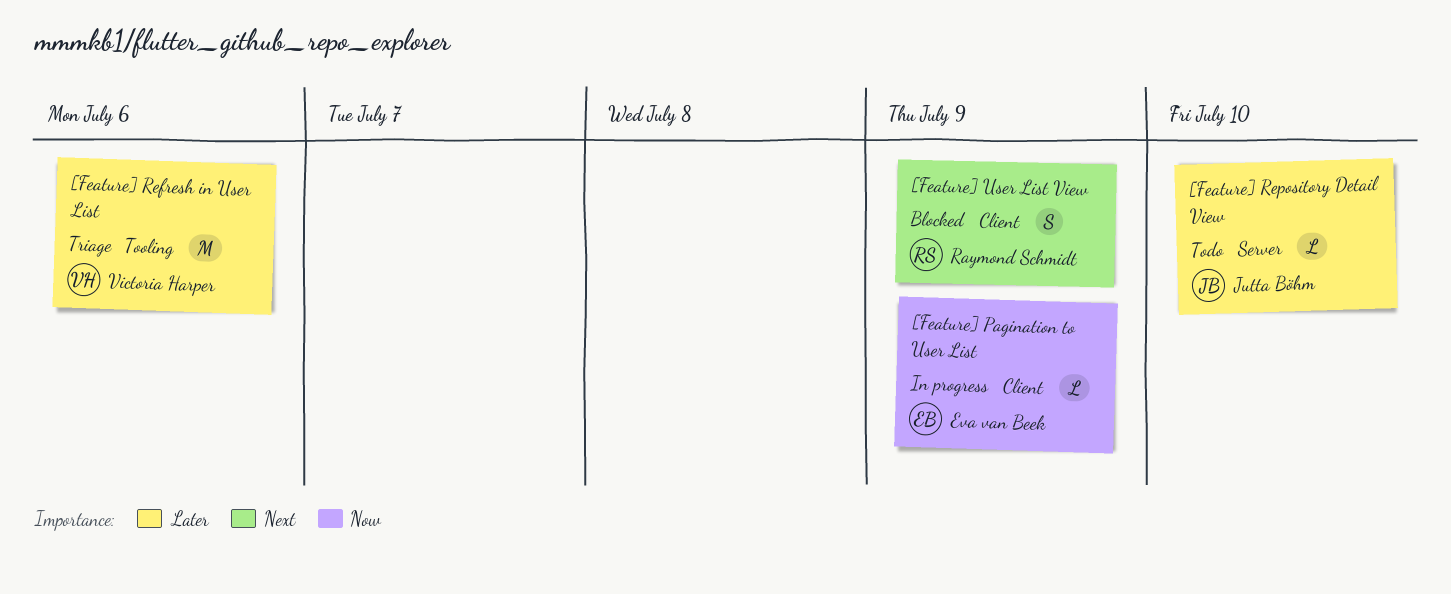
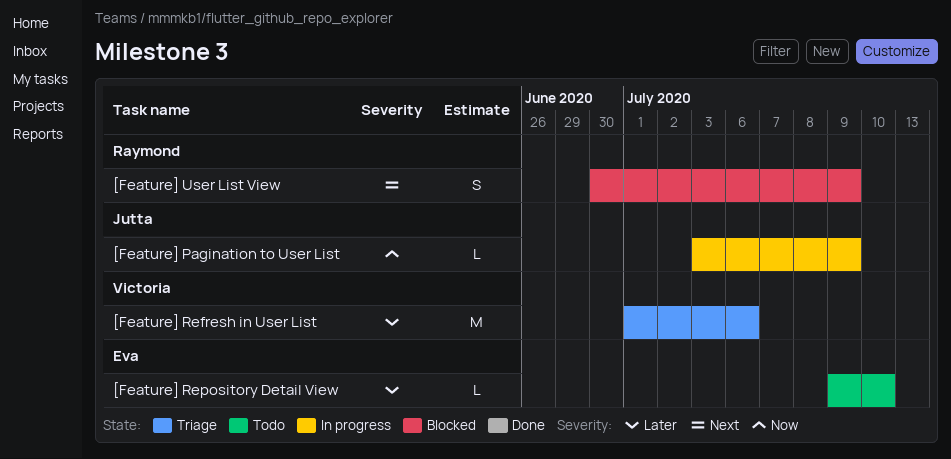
[Feature] Pagination to User List, owner: Eva van Beek -> Jutta Böhm
[Feature] Repository Detail View, owner: Jutta Böhm -> Eva van Beek

